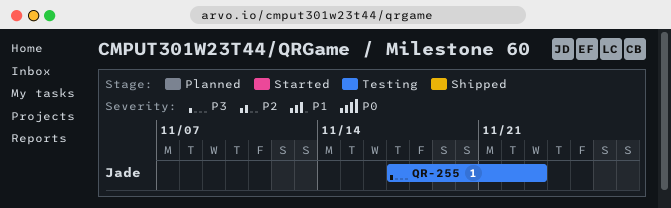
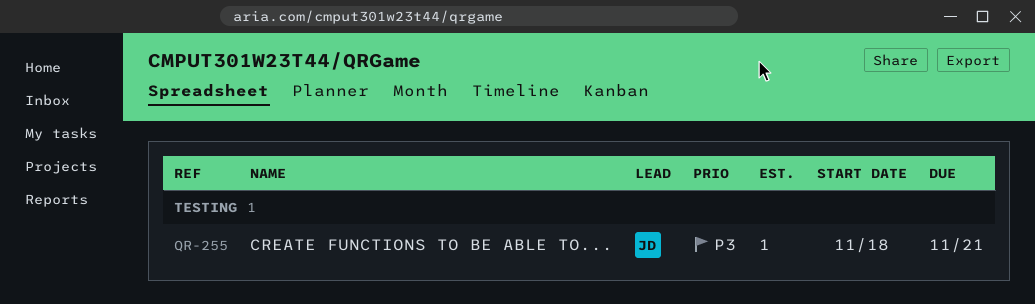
QR-255, start: Nov 17 -> Nov 18
QR-255, due: Nov 23 -> Nov 21

